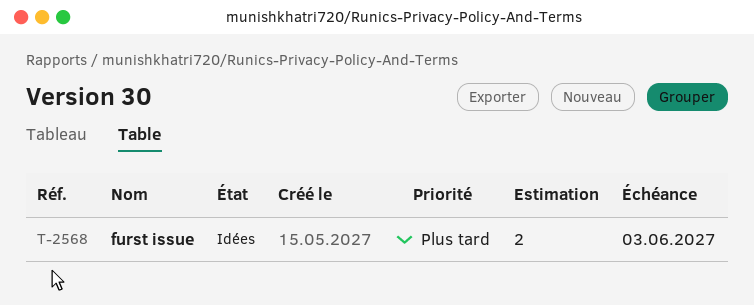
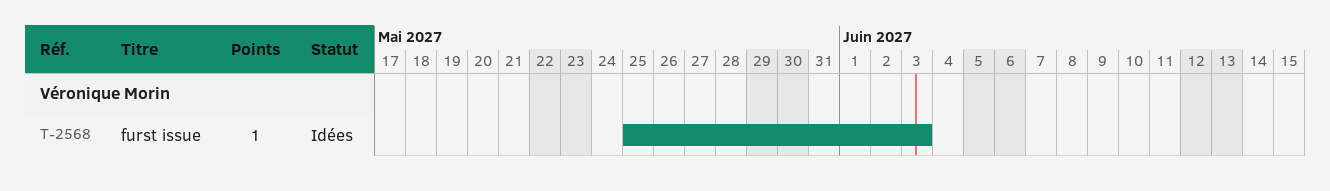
T-2568, estimate: 2 -> 1

